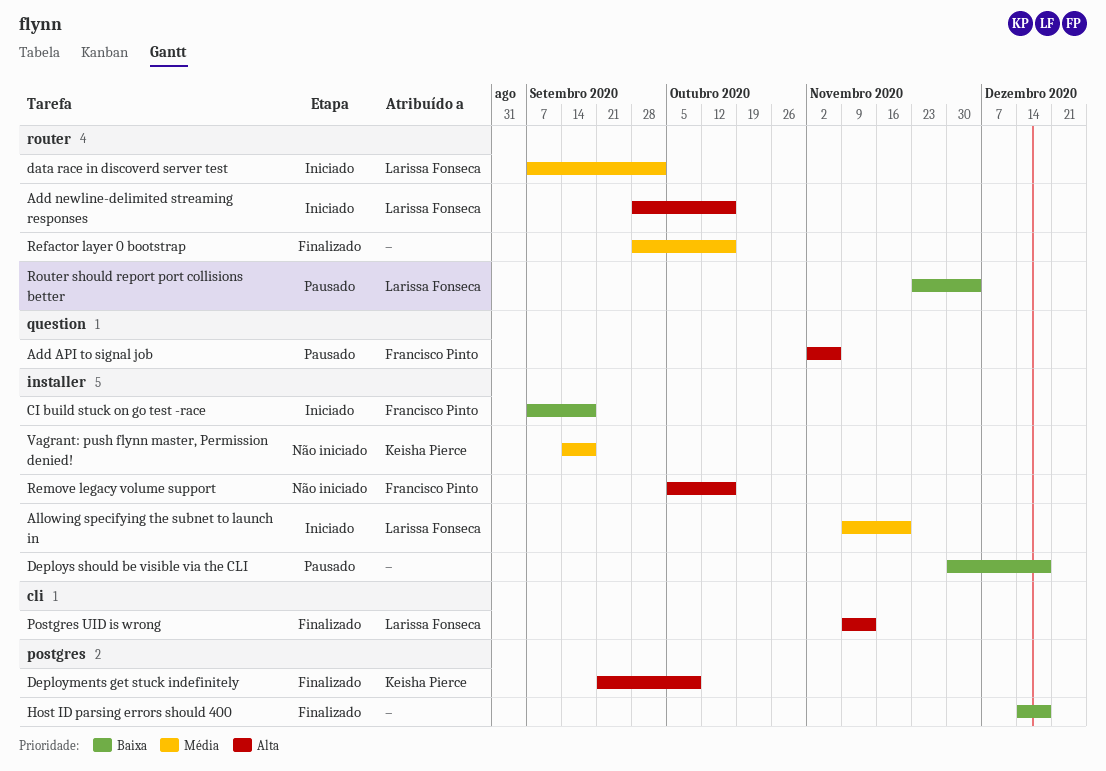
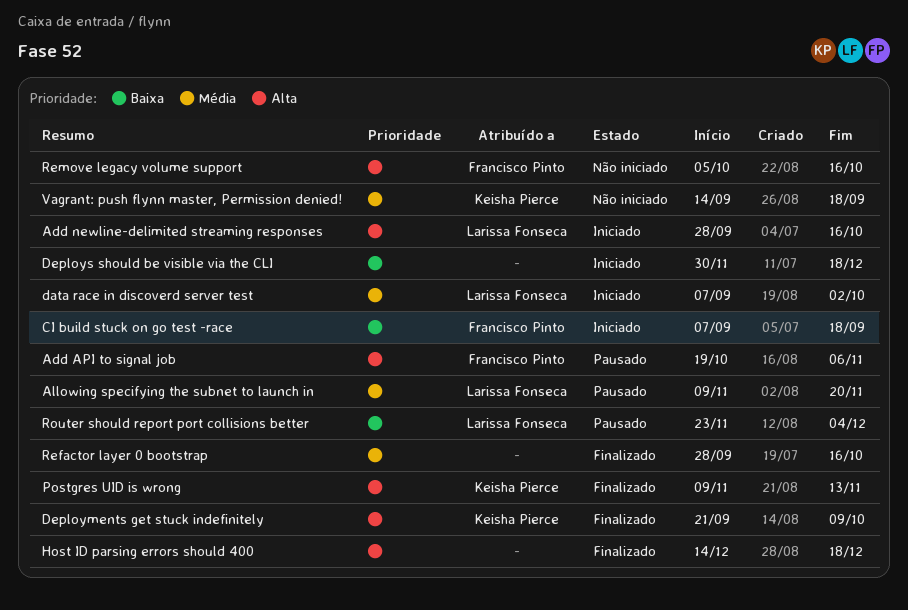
Add API to signal job, start: Nov 2 -> Oct 19
Allowing specifying the subnet to launch in, status: Iniciado -> Pausado
Deploys should be visible via the CLI, status: Pausado -> Iniciado
Host ID parsing errors should 400, priority: Baixa -> Alta
Postgres UID is wrong, owner: Larissa Fonseca -> Keisha Pierce

